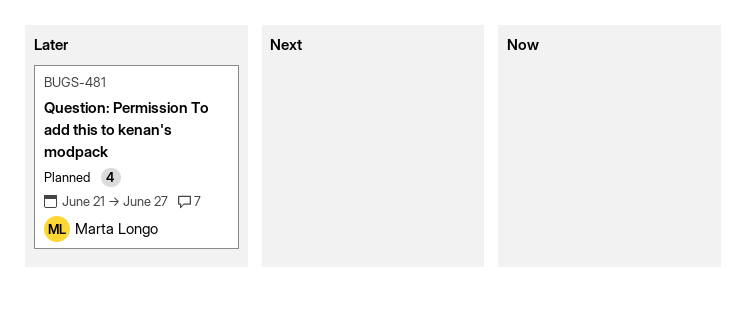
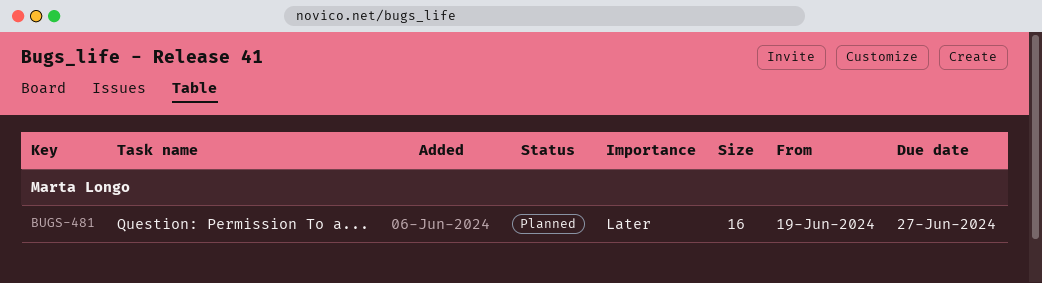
BUGS-481, estimate: 4 -> 16
BUGS-481, start: Jun 21 -> Jun 19

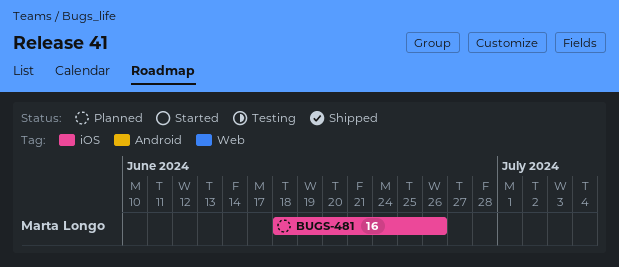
BUGS-481, start: Jun 19 -> Jun 18
BUGS-481, due: Jun 27 -> Jun 26

